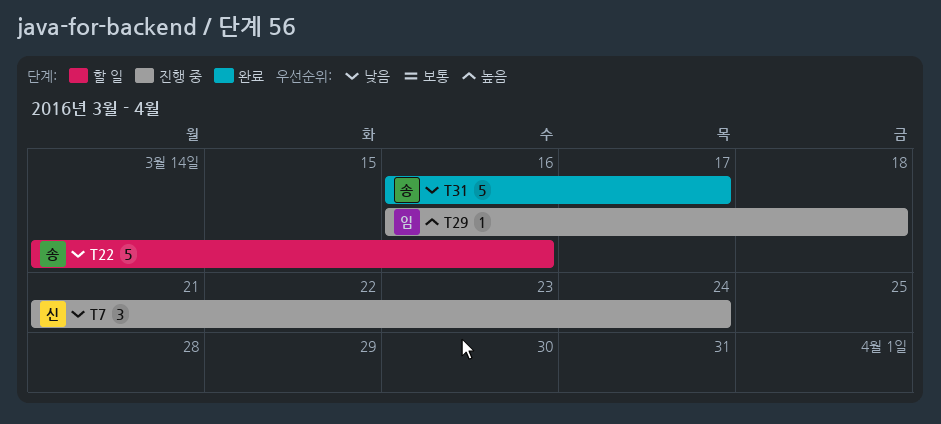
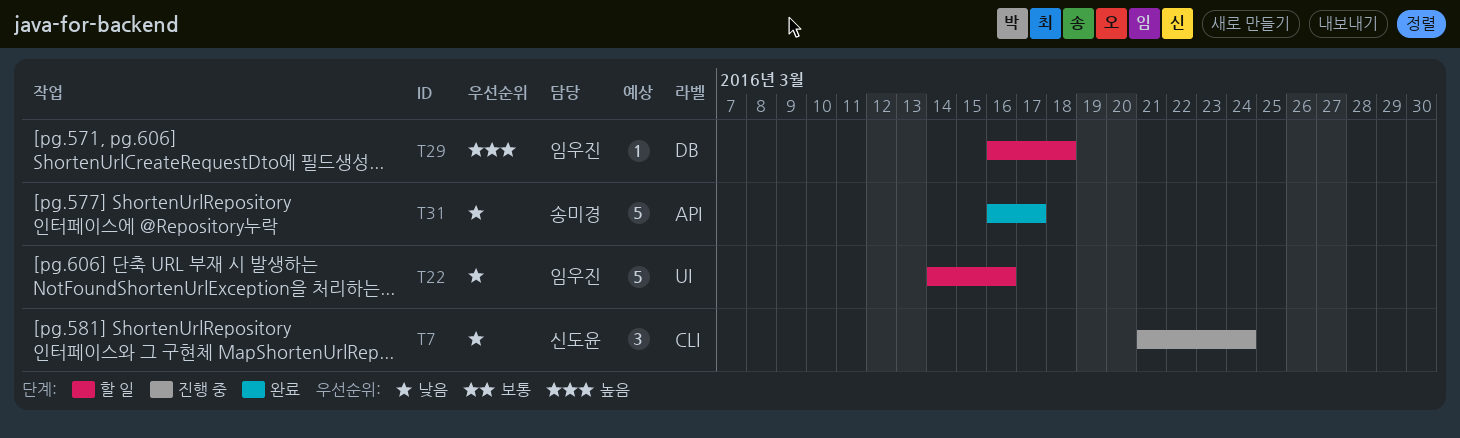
T22, owner: 송미경 -> 임우진
T29, status: 진행 중 -> 할 일

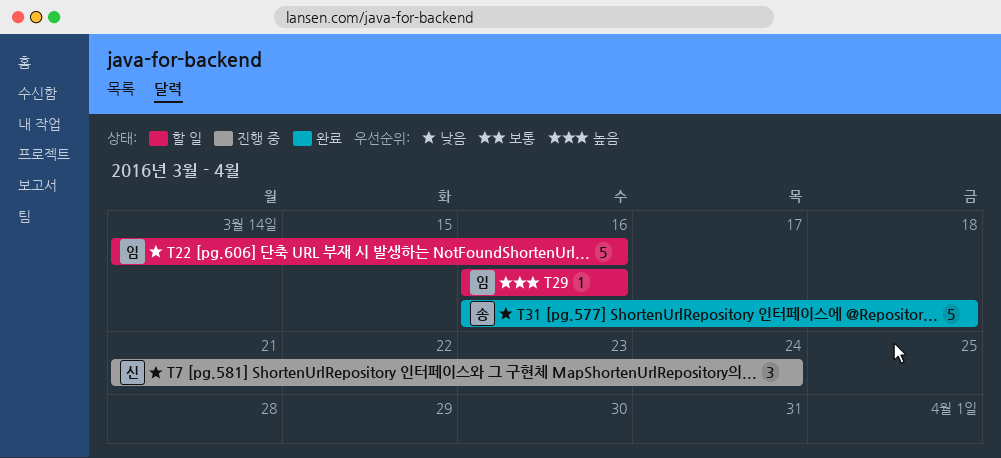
T29, due: Mar 18 -> Mar 16
T31, due: Mar 17 -> Mar 18

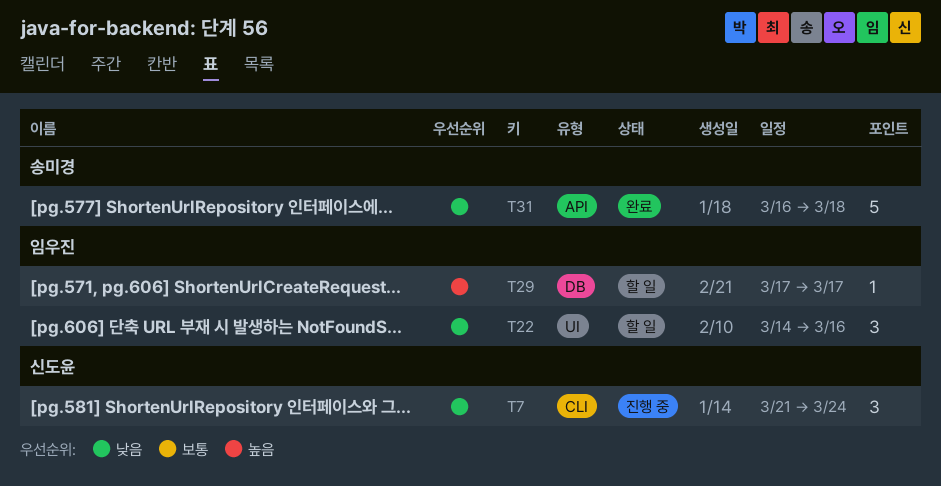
T22, estimate: 5 -> 3
T29, start: Mar 16 -> Mar 17
T29, due: Mar 16 -> Mar 17

